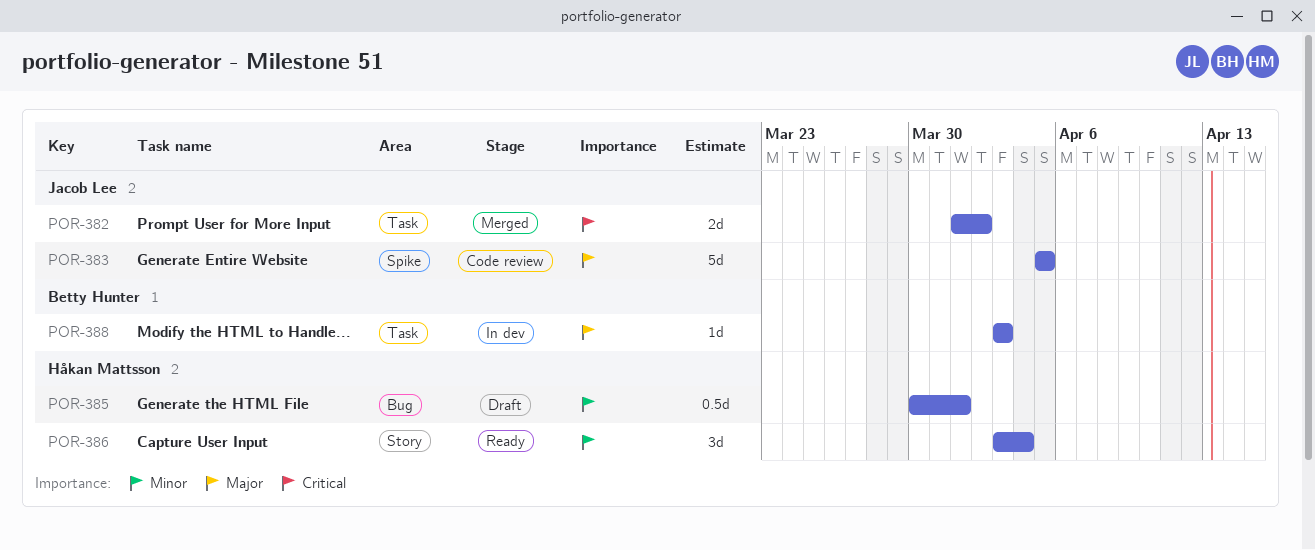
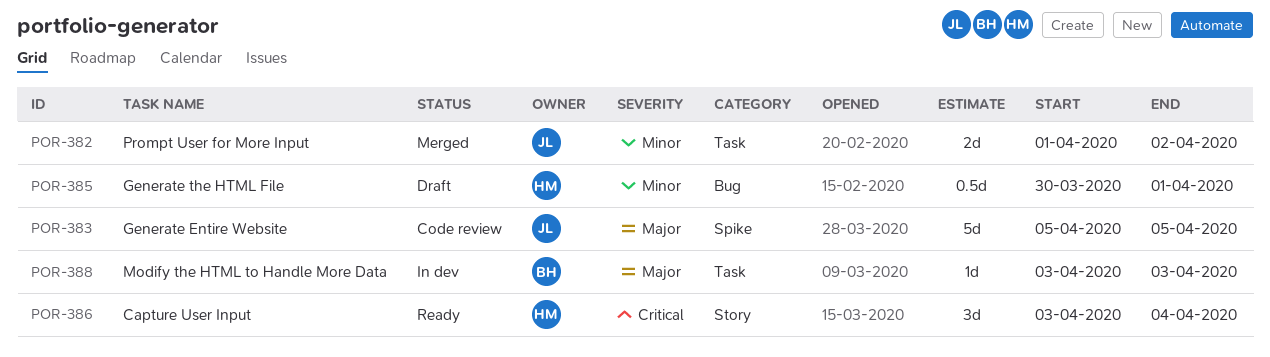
POR-382, priority: Critical -> Minor
POR-386, priority: Minor -> Critical

